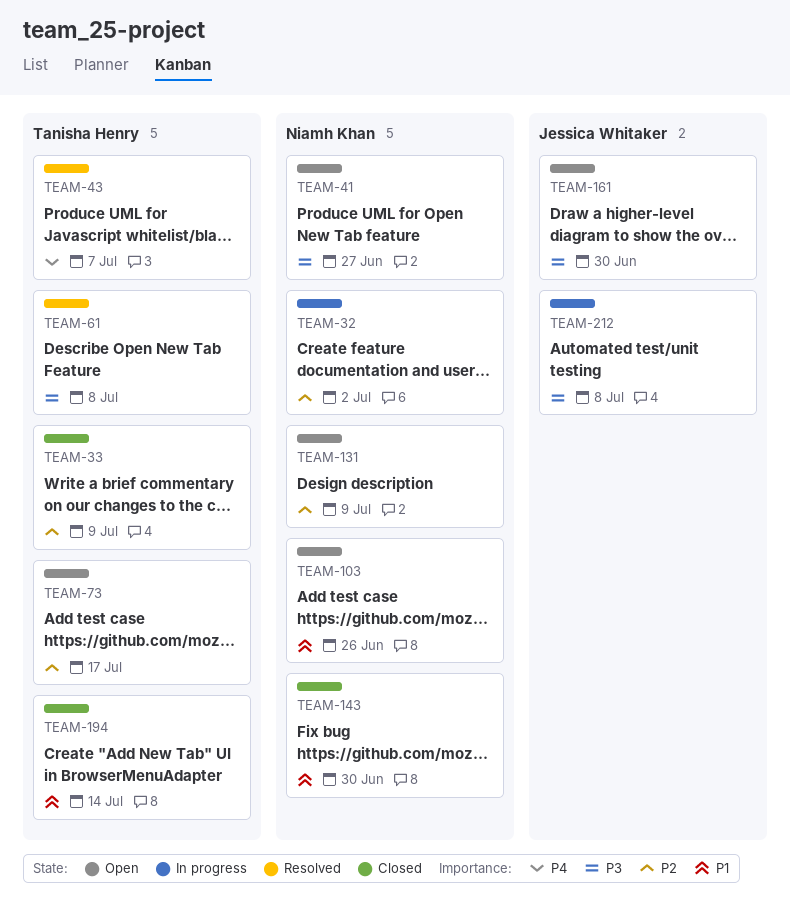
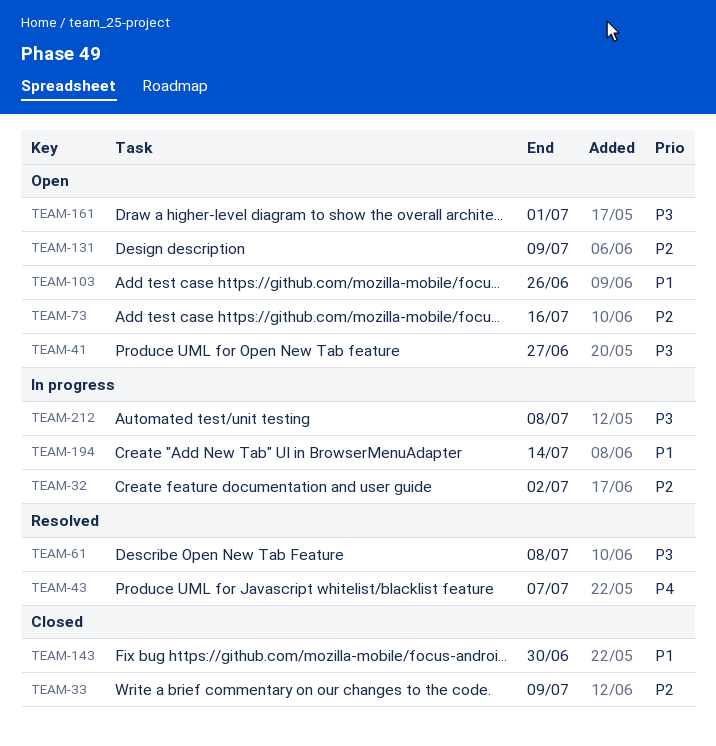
TEAM-73, due: Jul 17 -> Jul 16
TEAM-161, due: Jun 30 -> Jul 1
TEAM-194, status: Closed -> In progress

